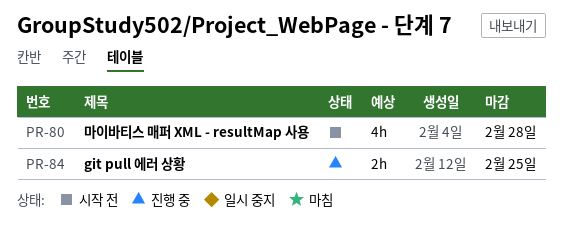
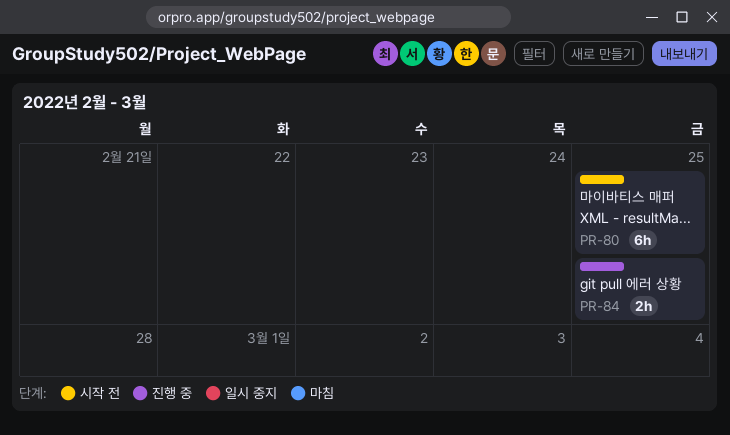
PR-80, estimate: 4h -> 6h
PR-80, due: Feb 28 -> Feb 25

